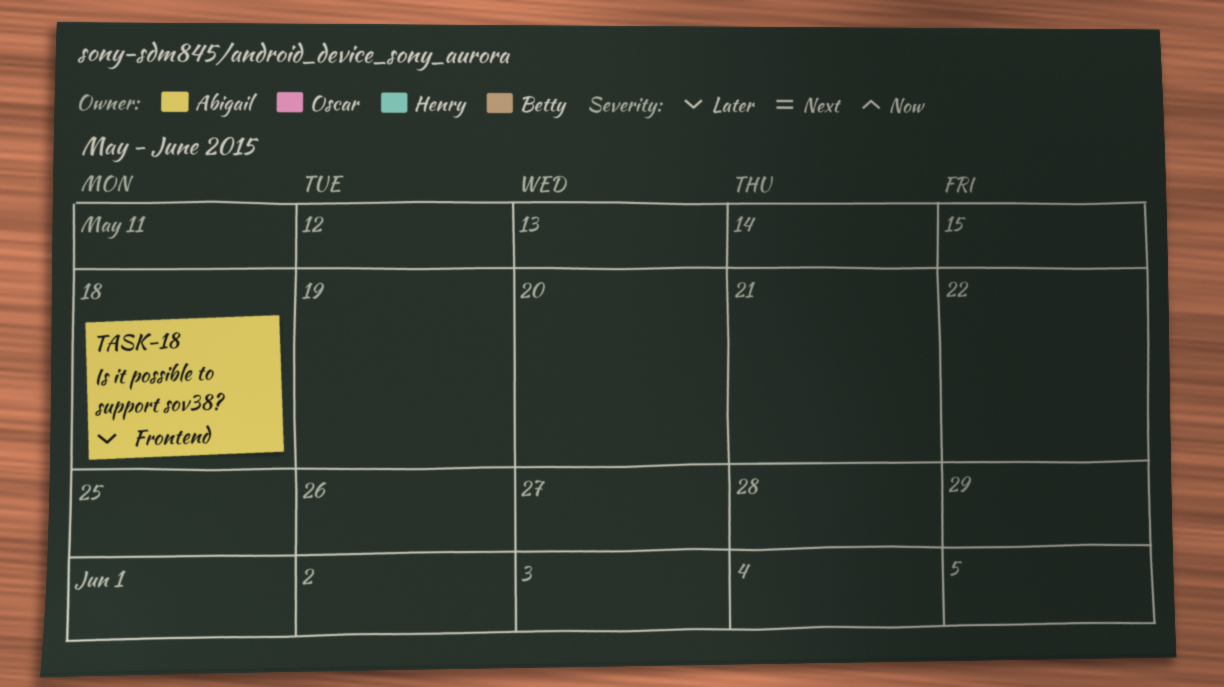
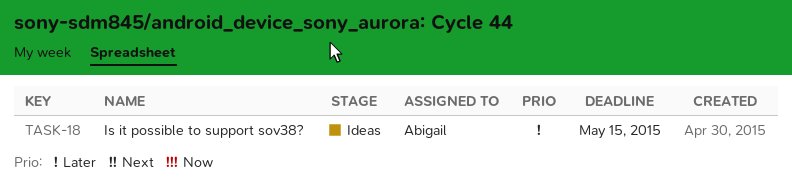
TASK-18, due: May 18 -> May 15

